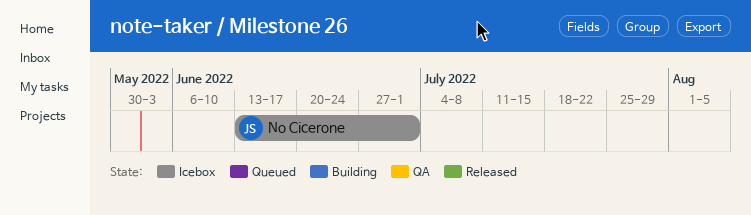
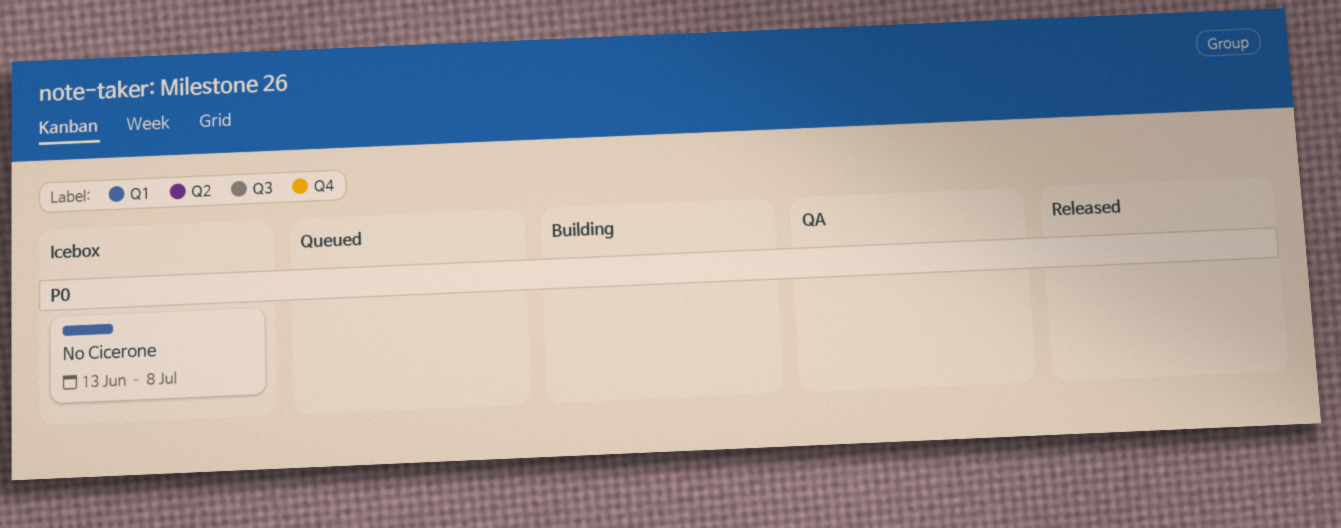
No Cicerone, due: Jul 1 -> Jul 8

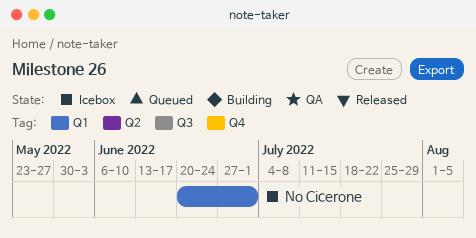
No Cicerone, start: Jun 13 -> Jun 20
No Cicerone, due: Jul 8 -> Jul 1

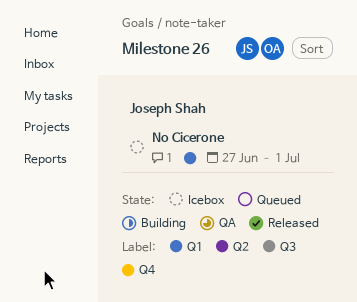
No Cicerone, start: Jun 20 -> Jun 27

